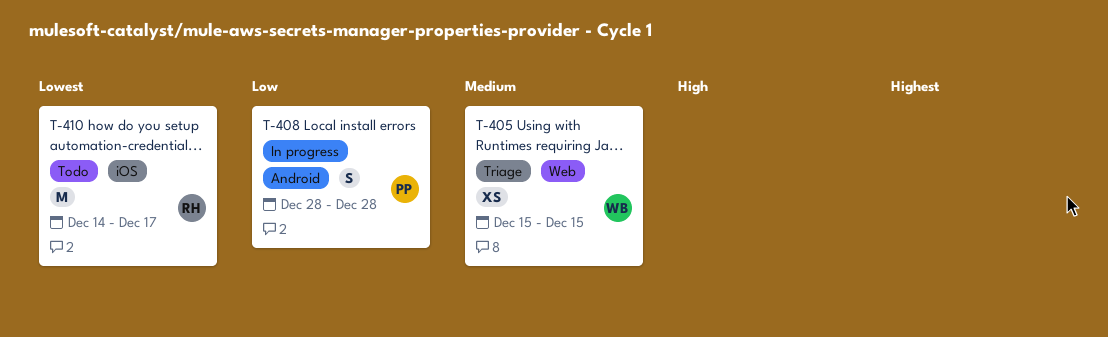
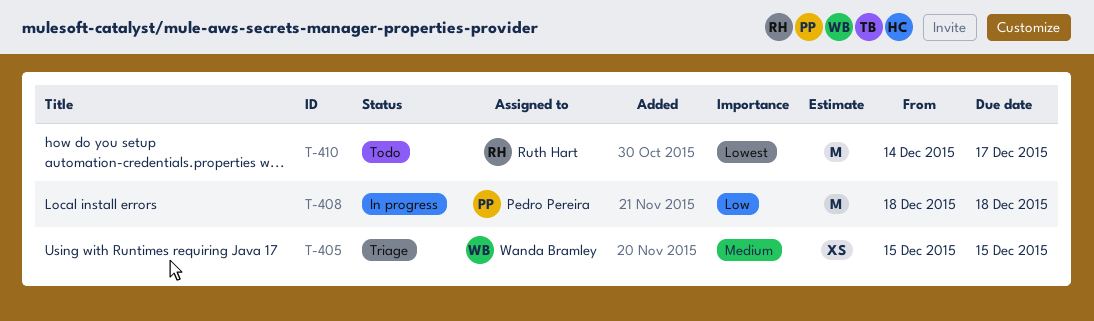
T-408, estimate: S -> M
T-408, start: Dec 28 -> Dec 18
T-408, due: Dec 28 -> Dec 18

